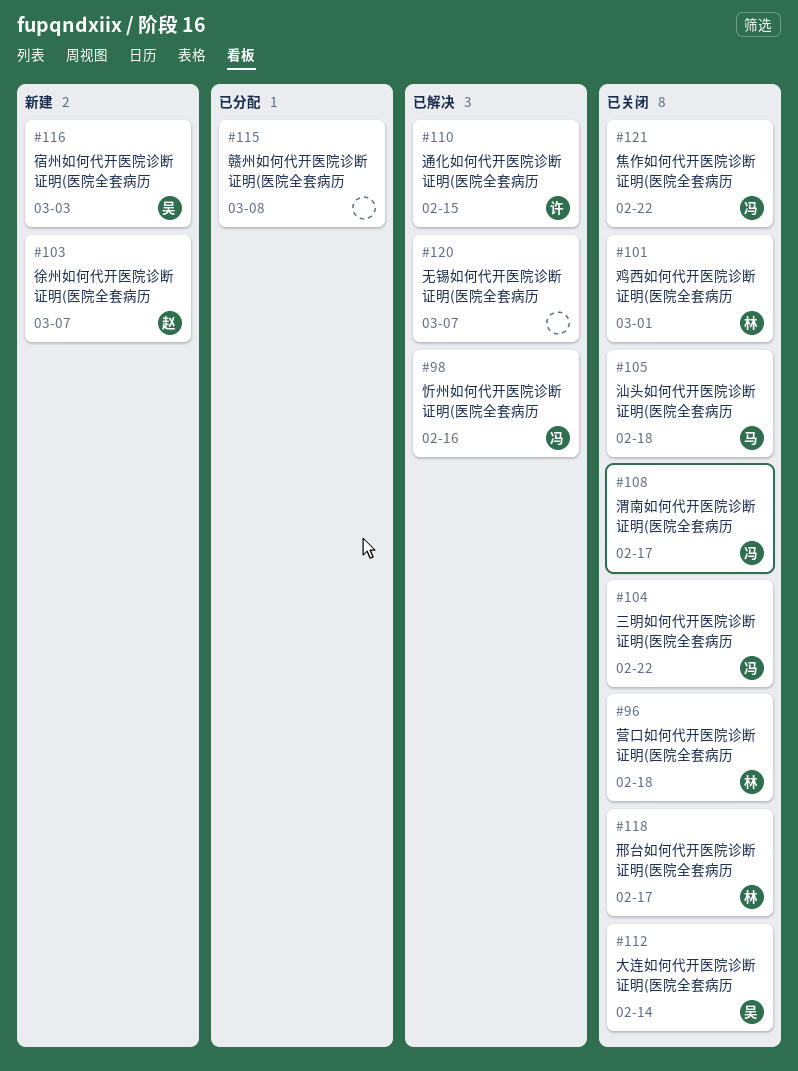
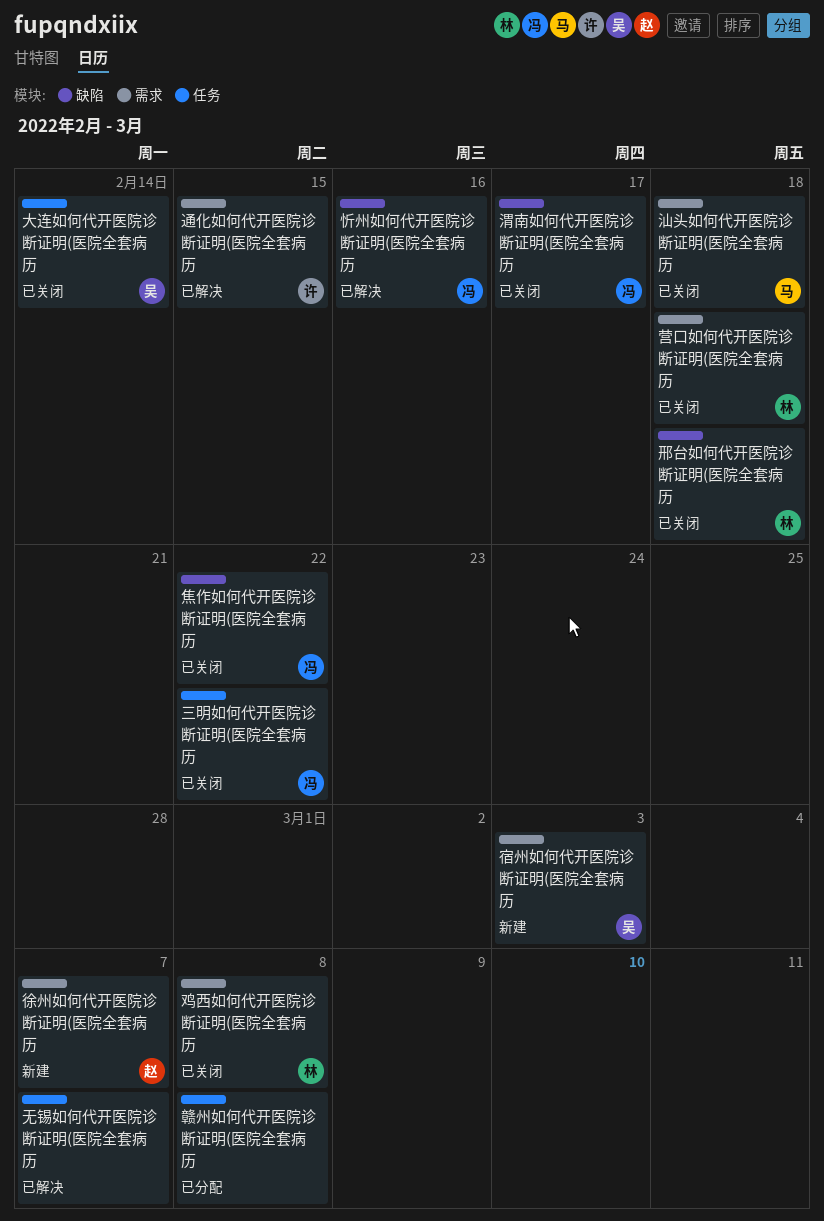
邢台如何代开医院诊断证明(医院全套病历, due: Feb 17 -> Feb 18
鸡西如何代开医院诊断证明(医院全套病历, due: Mar 1 -> Mar 8

